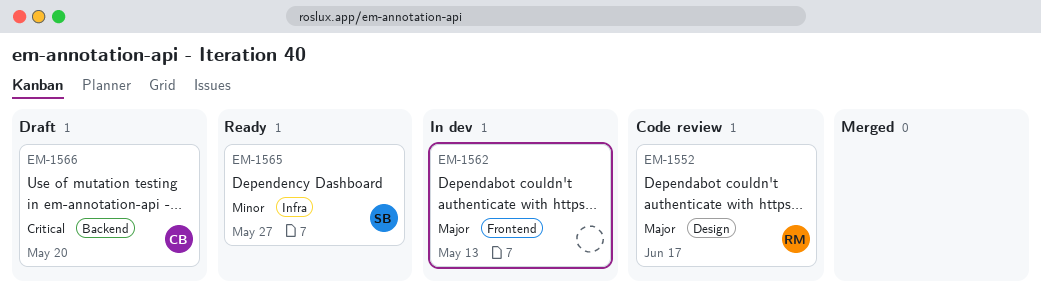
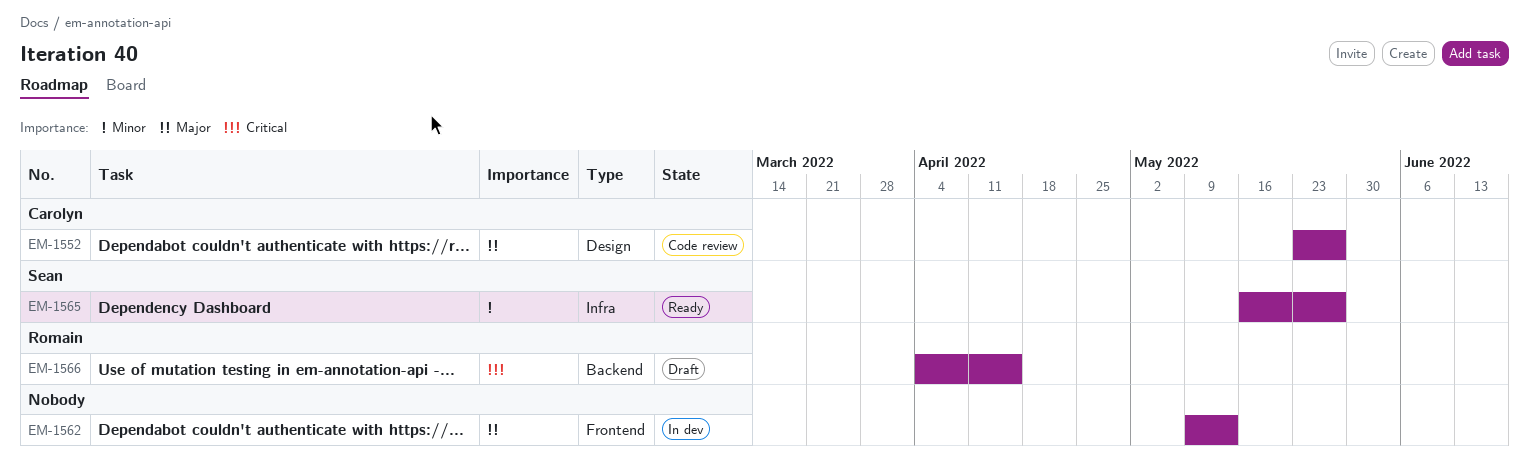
EM-1552, owner: Romain -> Carolyn
EM-1552, due: Jun 17 -> May 27
EM-1566, owner: Carolyn -> Romain
EM-1566, due: May 20 -> Apr 15

